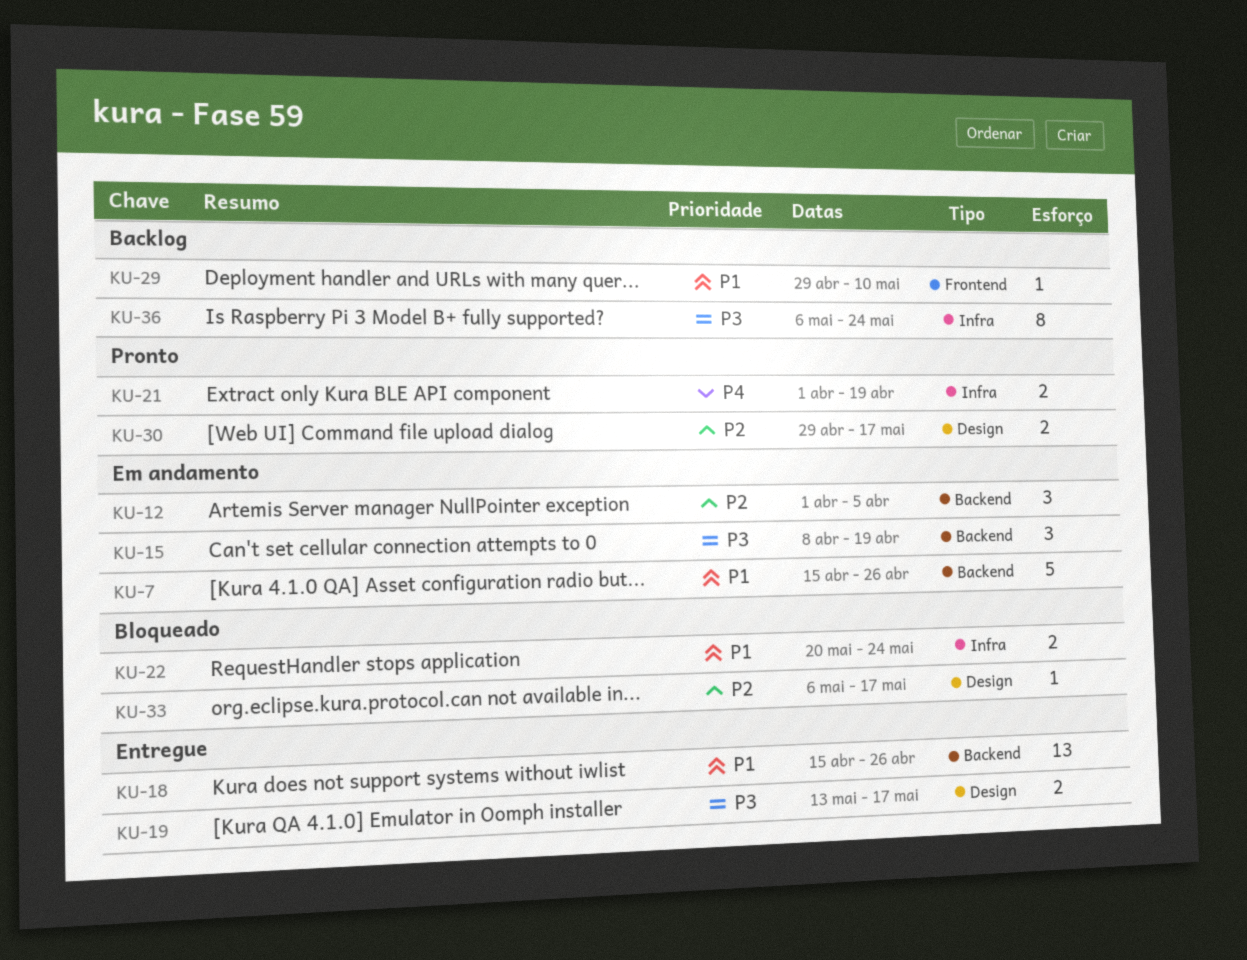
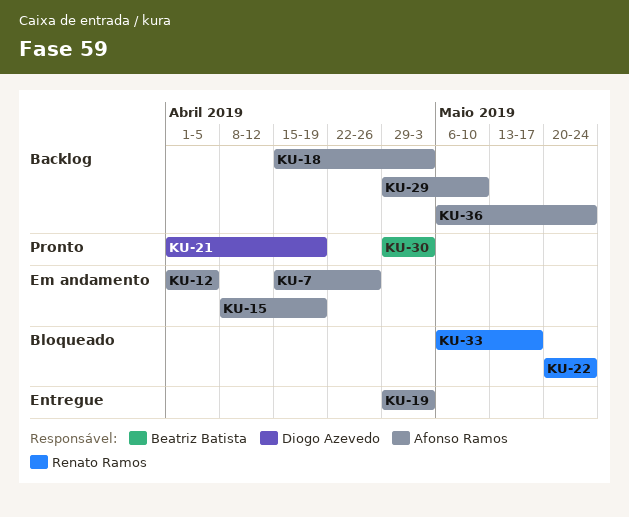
KU-18, status: Entregue -> Backlog
KU-18, due: Apr 26 -> May 3
KU-19, start: May 13 -> Apr 29
KU-19, due: May 17 -> May 3
KU-30, due: May 17 -> May 3

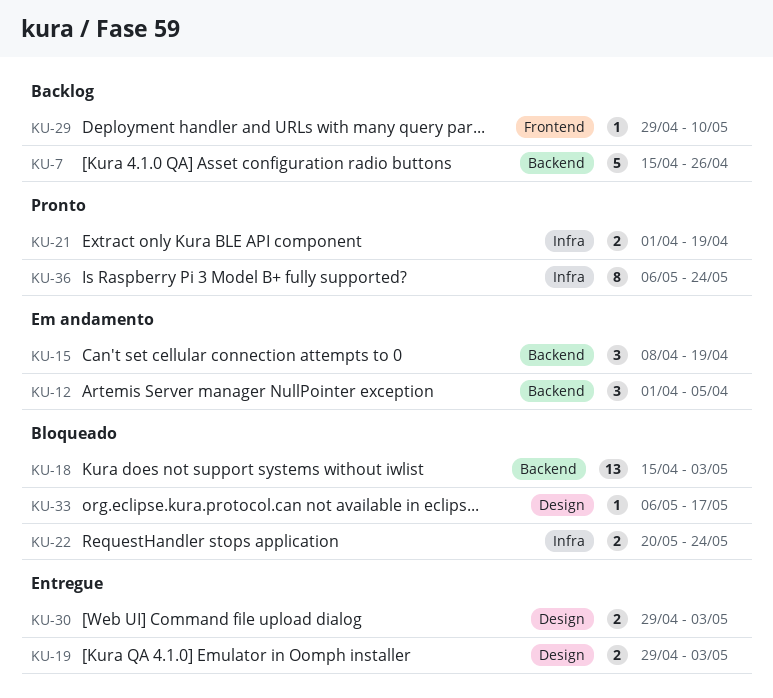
KU-7, status: Em andamento -> Backlog
KU-18, status: Backlog -> Bloqueado
KU-30, status: Pronto -> Entregue
KU-36, status: Backlog -> Pronto

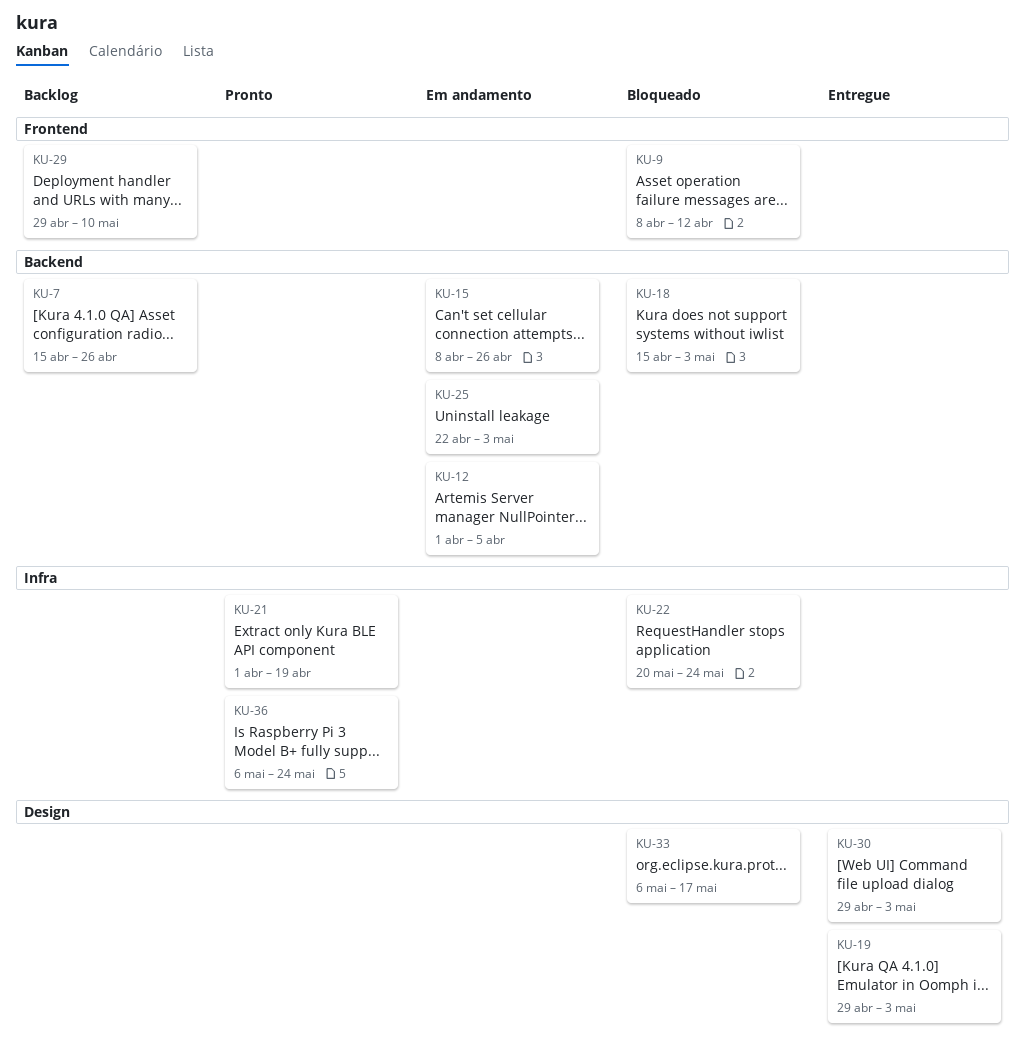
KU-9: none -> present
KU-15, due: Apr 19 -> Apr 26
KU-25: none -> present

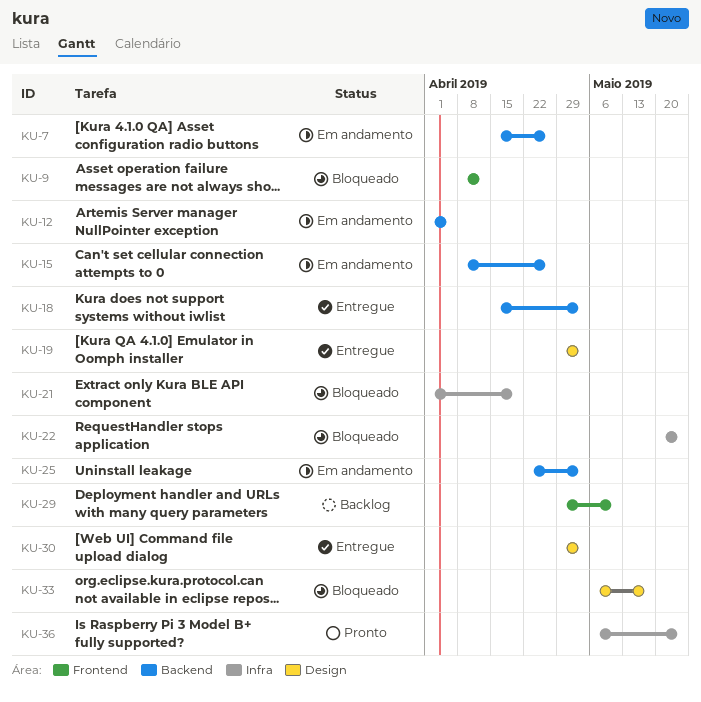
KU-7, status: Backlog -> Em andamento
KU-18, status: Bloqueado -> Entregue
KU-21, status: Pronto -> Bloqueado

